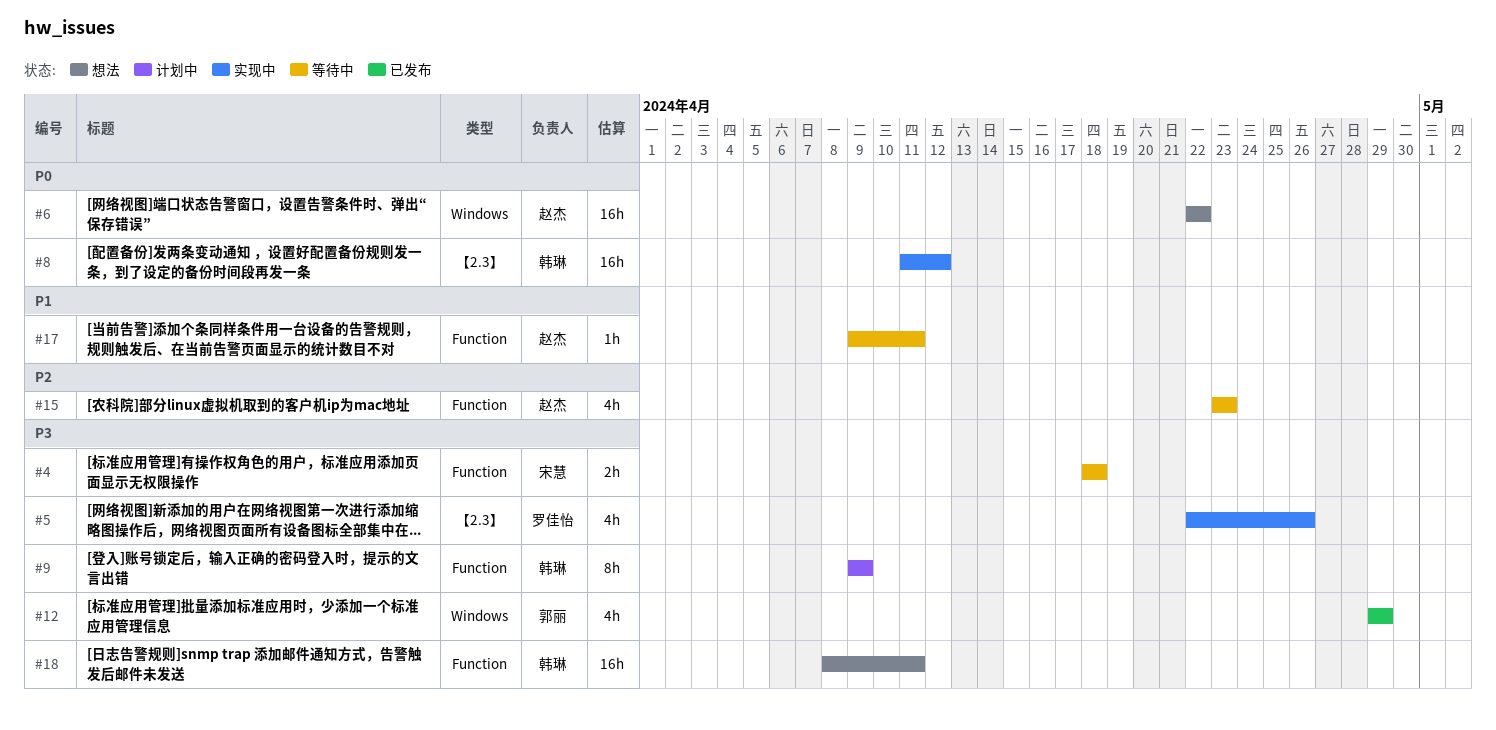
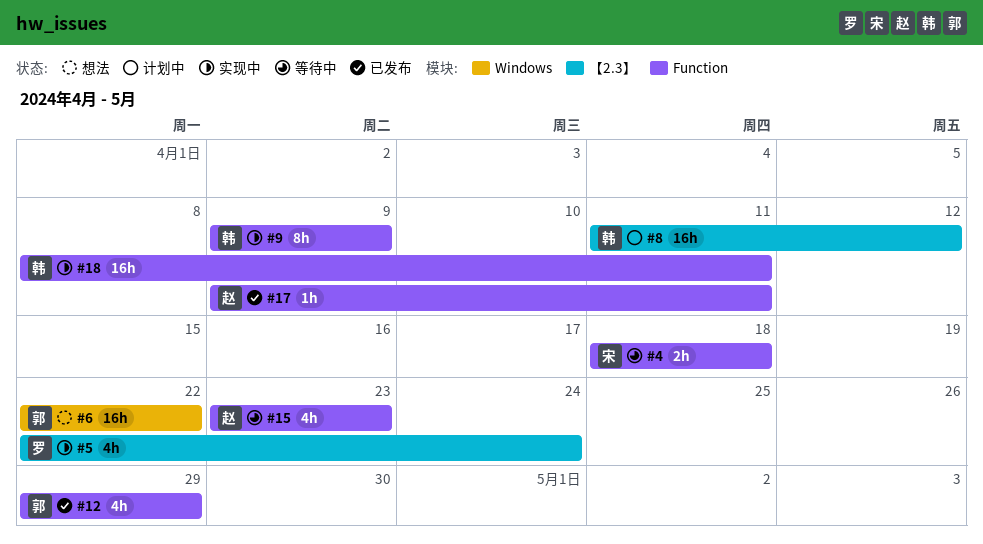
#5, due: Apr 26 -> Apr 24
#6, owner: 赵杰 -> 郭丽
#8, status: 实现中 -> 计划中
#9, status: 计划中 -> 实现中
#12, label: Windows -> Function
#17, status: 等待中 -> 已发布
#18, status: 想法 -> 实现中

